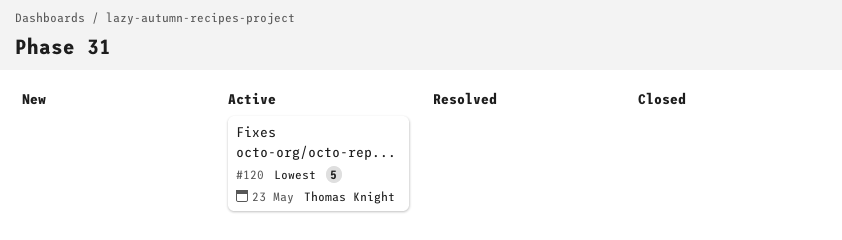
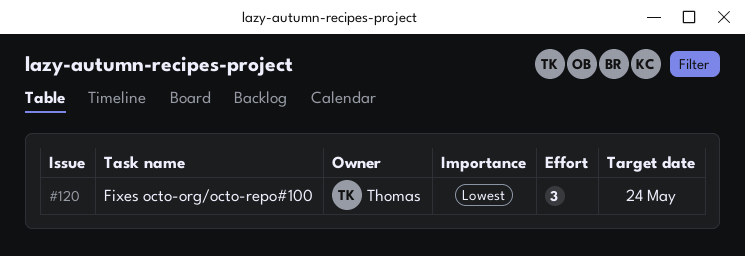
#120, estimate: 5 -> 3
#120, due: May 23 -> May 24

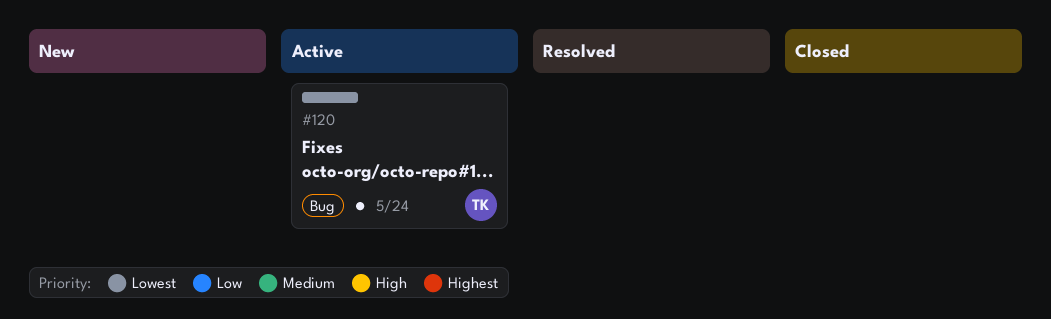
#120, estimate: 3 -> 1

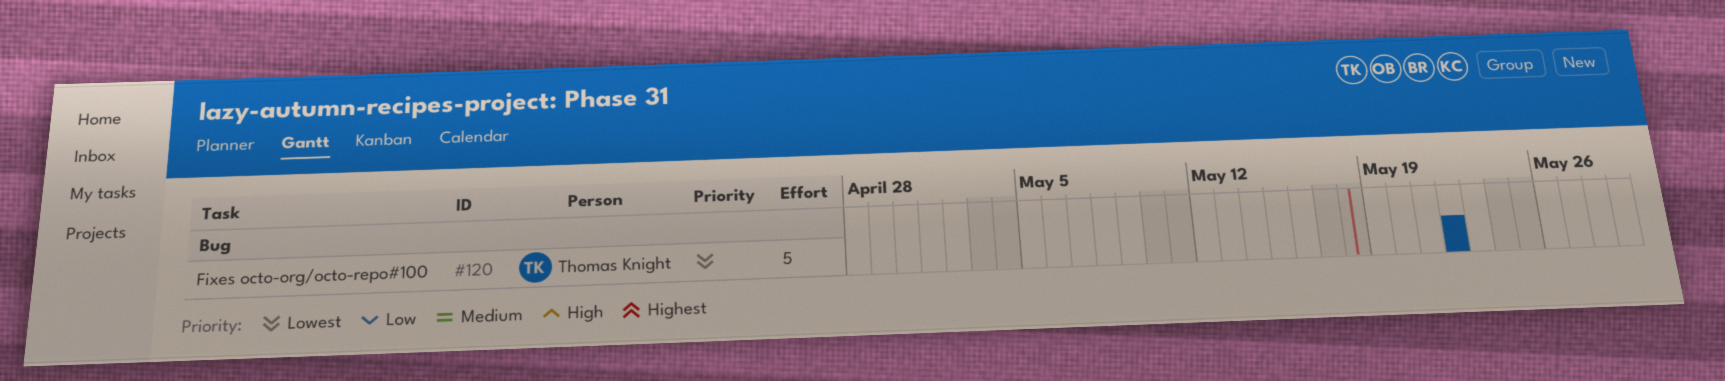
#120, estimate: 1 -> 5
#120, due: May 24 -> May 22

